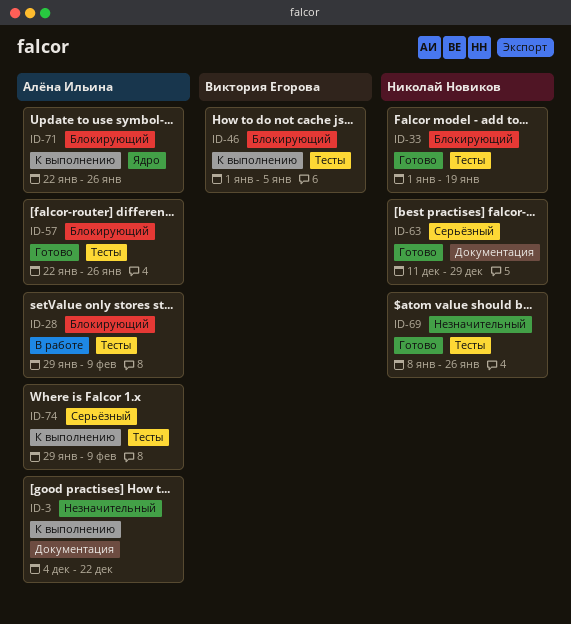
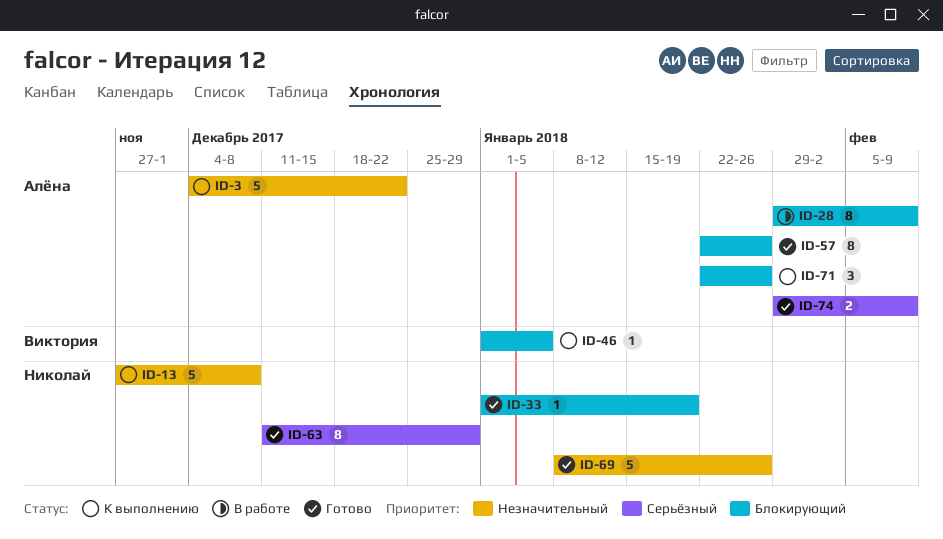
ID-13: none -> present
ID-74, status: К выполнению -> Готово

